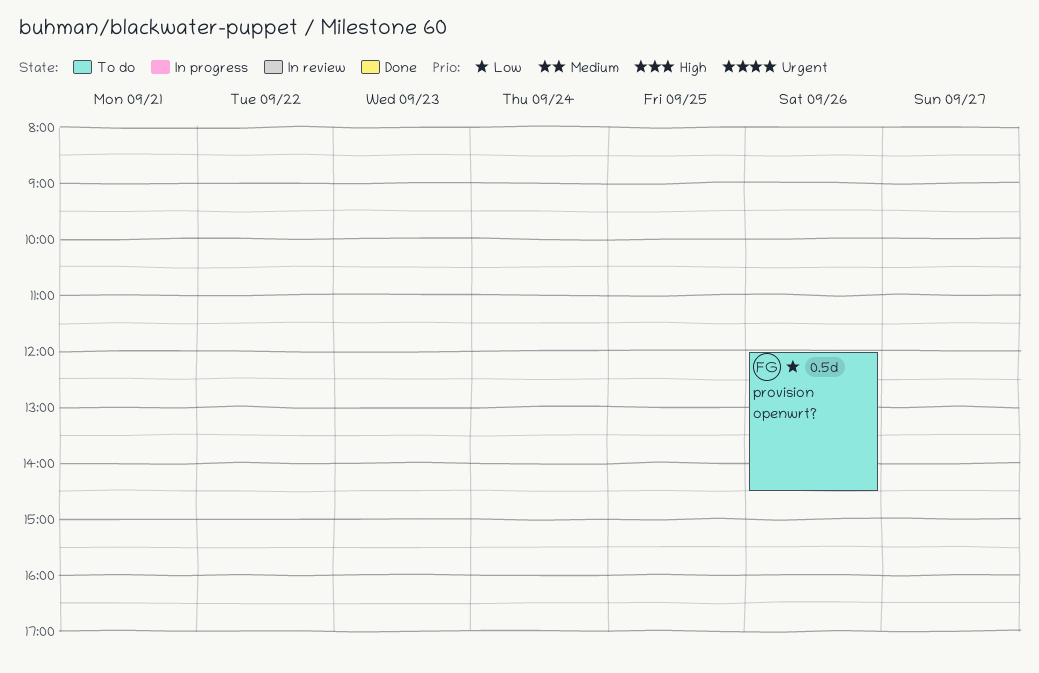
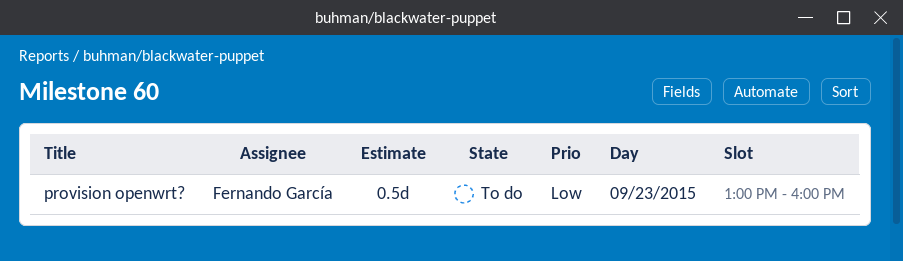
provision openwrt?, day: Sep 26 -> Sep 23
provision openwrt?, begins: 12:00 -> 13:00
provision openwrt?, ends: 14:30 -> 16:00

